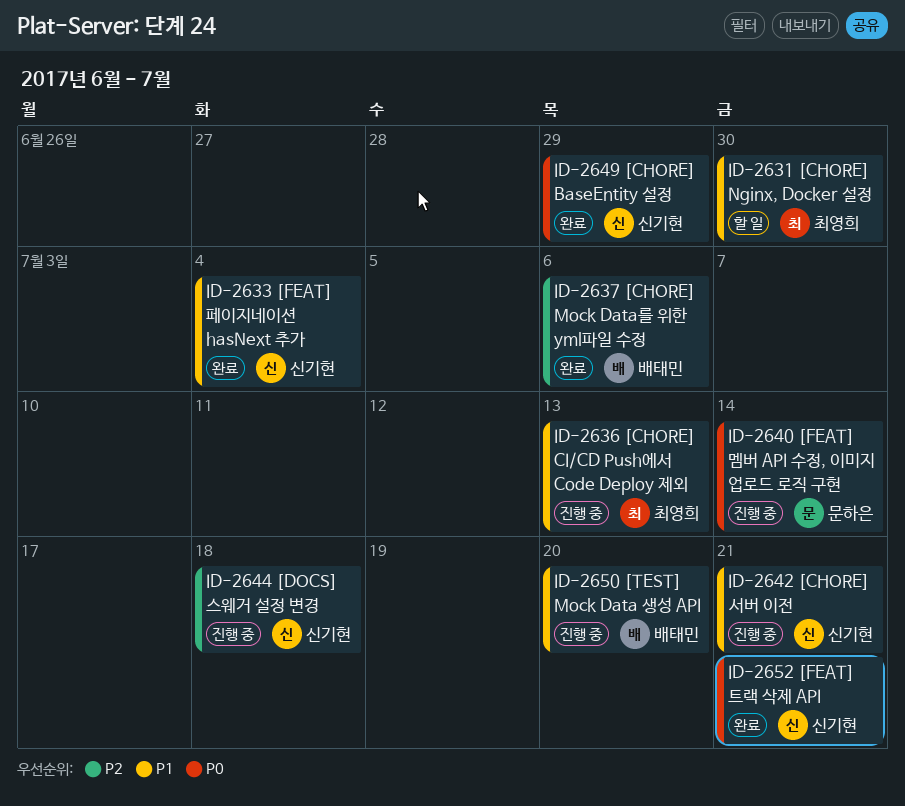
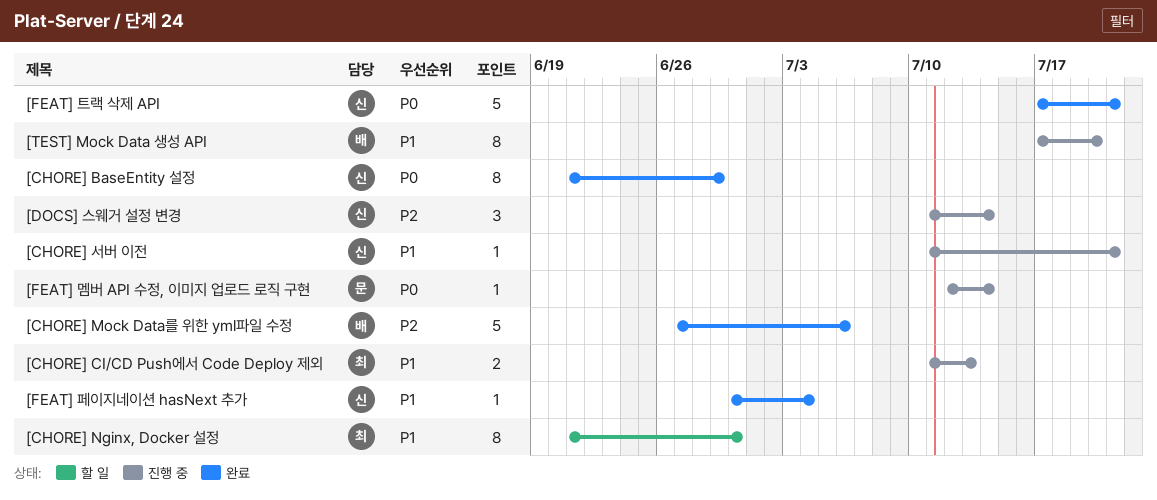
[DOCS] 스웨거 설정 변경, due: Jul 18 -> Jul 14

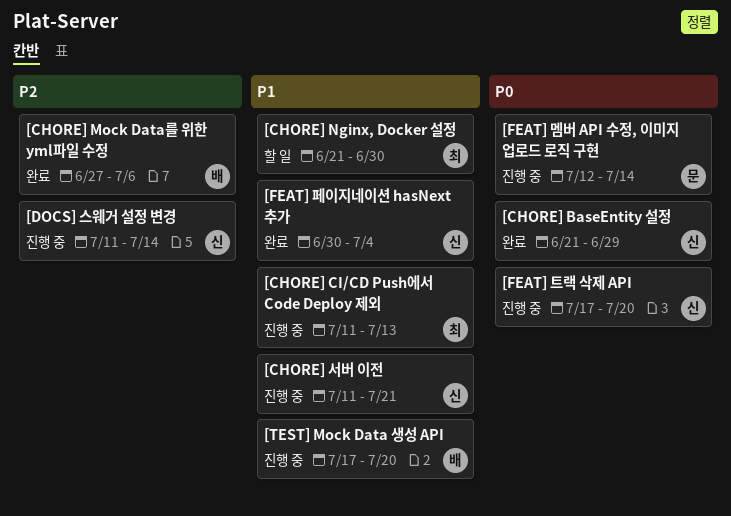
[FEAT] 트랙 삭제 API, status: 완료 -> 진행 중
[FEAT] 트랙 삭제 API, due: Jul 21 -> Jul 20

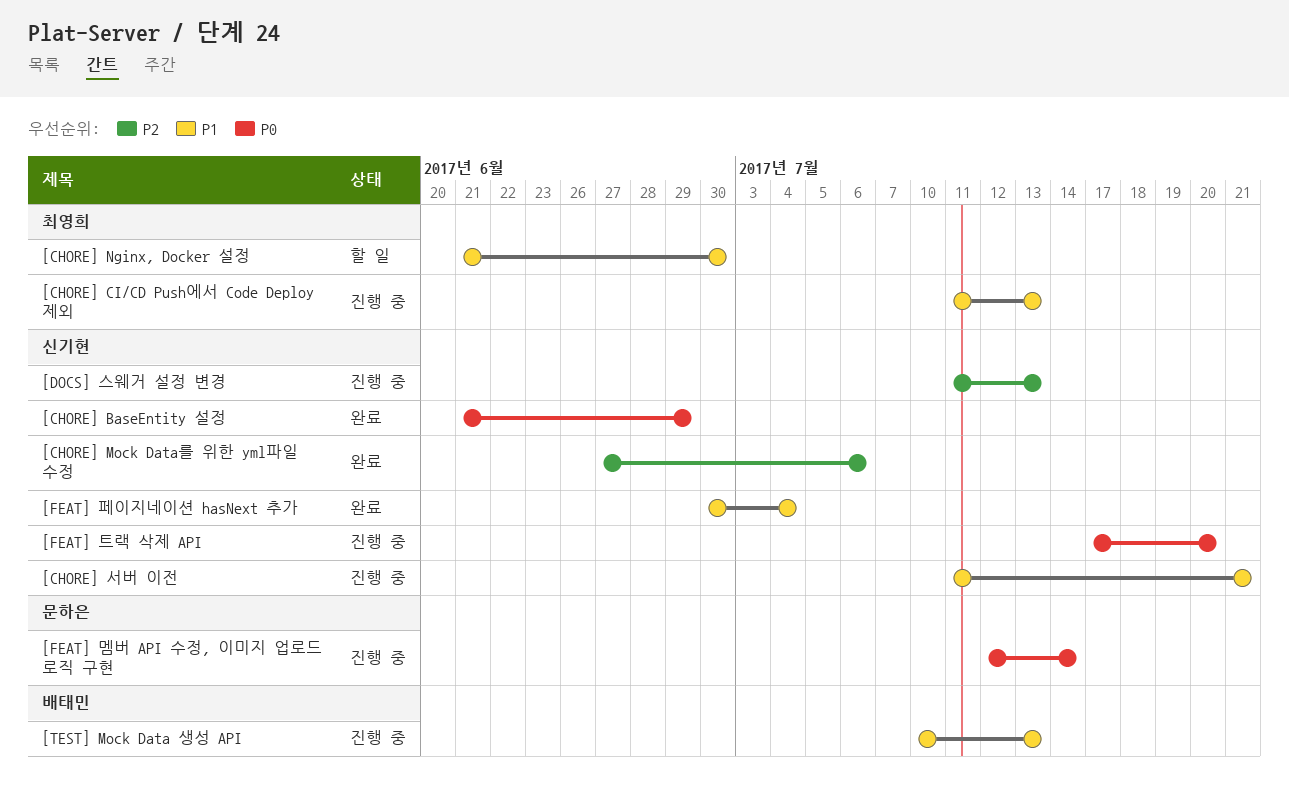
[CHORE] Mock Data를 위한 yml파일 수정, owner: 배태민 -> 신기현
[DOCS] 스웨거 설정 변경, due: Jul 14 -> Jul 13
[TEST] Mock Data 생성 API, start: Jul 17 -> Jul 10
[TEST] Mock Data 생성 API, due: Jul 20 -> Jul 13

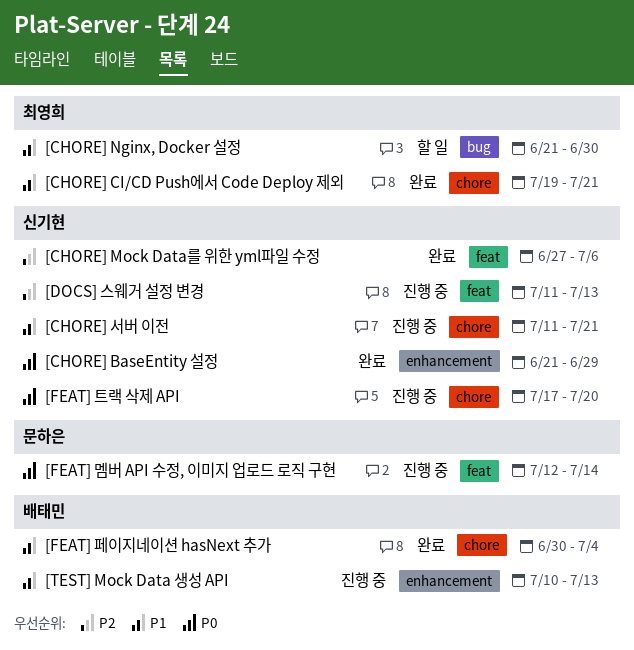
[CHORE] CI/CD Push에서 Code Deploy 제외, status: 진행 중 -> 완료
[CHORE] CI/CD Push에서 Code Deploy 제외, start: Jul 11 -> Jul 19
[CHORE] CI/CD Push에서 Code Deploy 제외, due: Jul 13 -> Jul 21
[FEAT] 페이지네이션 hasNext 추가, owner: 신기현 -> 배태민

